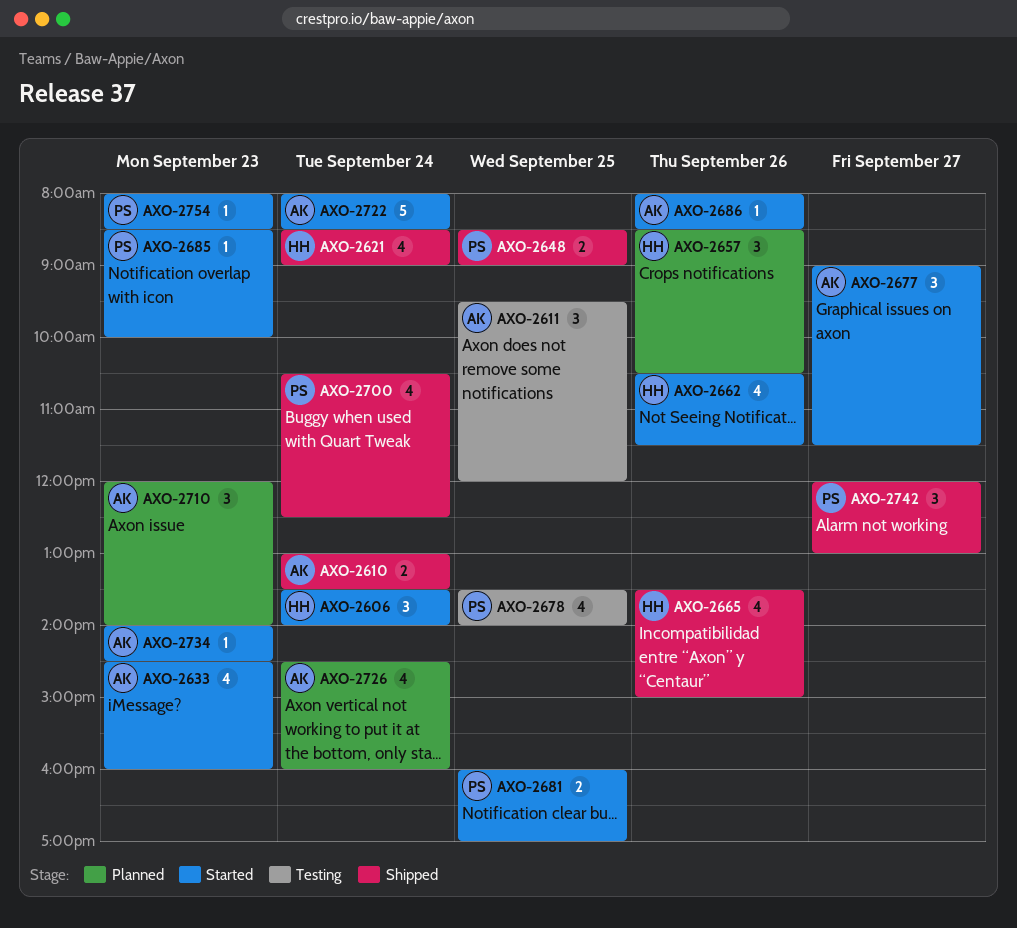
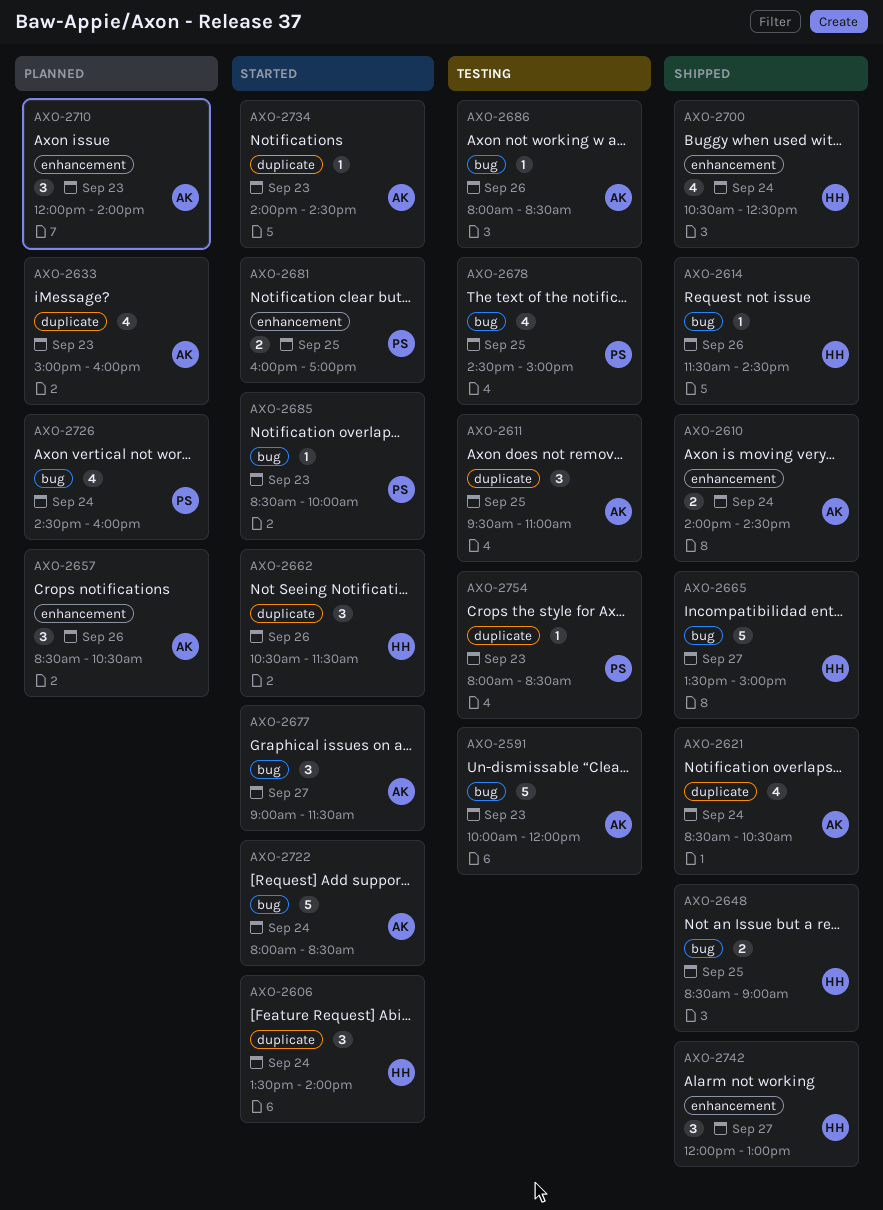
AXO-2591: none -> present
AXO-2610, begins: 13:00 -> 14:00
AXO-2610, ends: 13:30 -> 14:30
AXO-2611, ends: 12:00 -> 11:00
AXO-2614: none -> present
AXO-2621, owner: HH -> AK
AXO-2621, ends: 09:00 -> 10:30
AXO-2633, status: Started -> Planned
AXO-2633, begins: 14:30 -> 15:00
AXO-2648, owner: PS -> HH
AXO-2657, owner: HH -> AK
AXO-2662, estimate: 4 -> 3
AXO-2665, estimate: 4 -> 5
AXO-2665, day: Sep 26 -> Sep 27
AXO-2678, begins: 13:30 -> 14:30
AXO-2678, ends: 14:00 -> 15:00
AXO-2686, status: Started -> Testing
AXO-2700, owner: PS -> HH
AXO-2726, owner: AK -> PS
AXO-2742, owner: PS -> HH
AXO-2754, status: Started -> Testing

